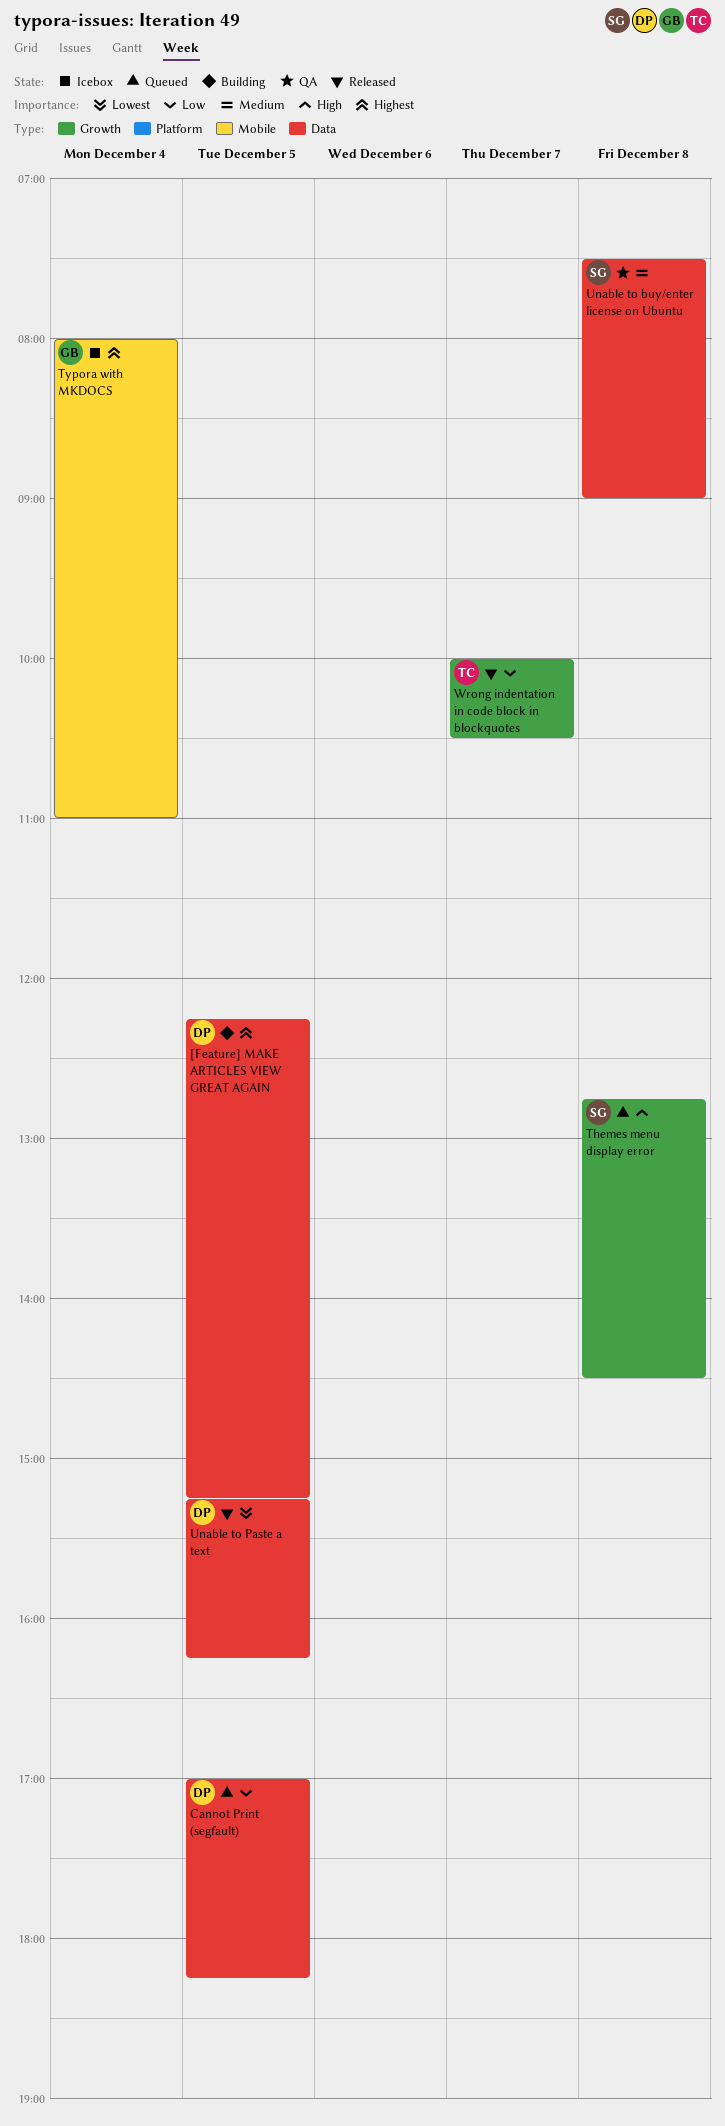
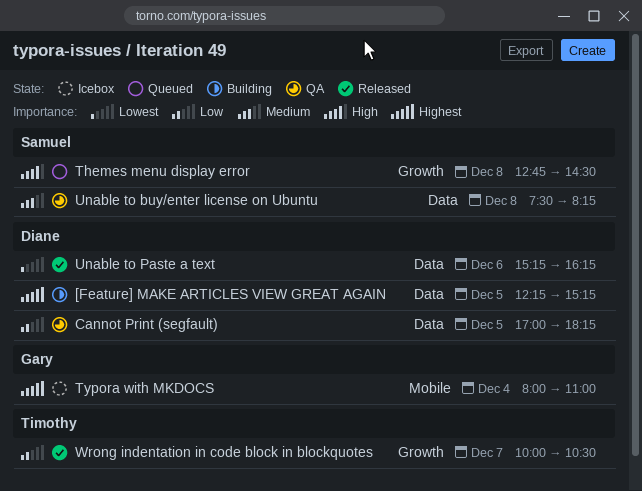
Cannot Print (segfault), status: Queued -> QA
Unable to buy/enter license on Ubuntu, ends: 09:00 -> 08:15
Unable to Paste a text, day: Dec 5 -> Dec 6

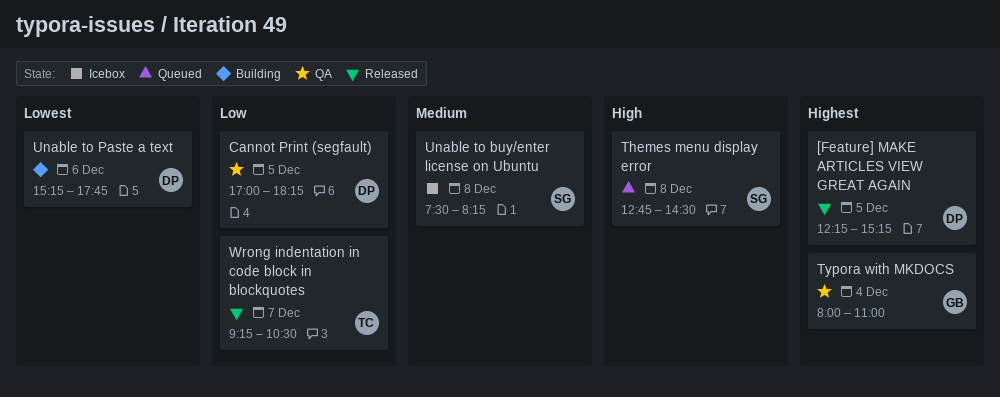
[Feature] MAKE ARTICLES VIEW GREAT AGAIN, status: Building -> Released
Typora with MKDOCS, status: Icebox -> QA
Unable to buy/enter license on Ubuntu, status: QA -> Icebox
Unable to Paste a text, status: Released -> Building
Unable to Paste a text, ends: 16:15 -> 17:45
Wrong indentation in code block in blockquotes, begins: 10:00 -> 09:15

